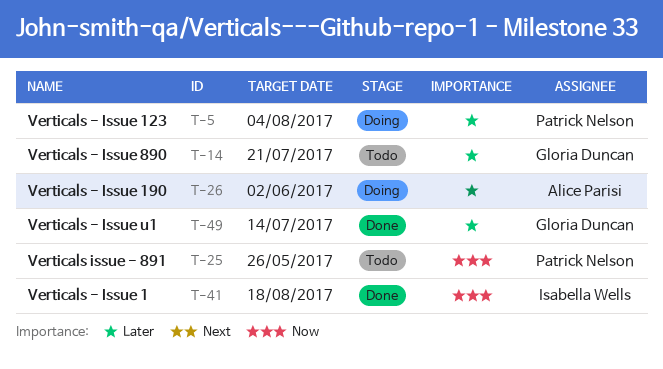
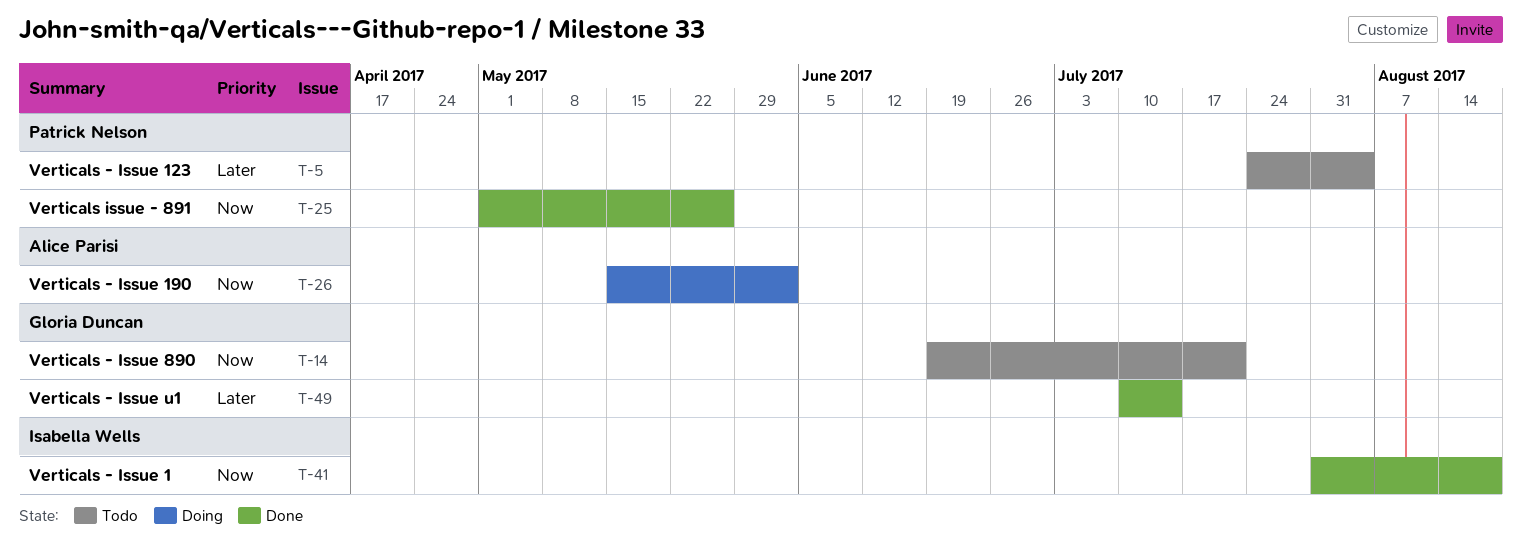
T-5, status: Doing -> Todo
T-14, priority: Later -> Now
T-25, status: Todo -> Done
T-26, priority: Later -> Now

